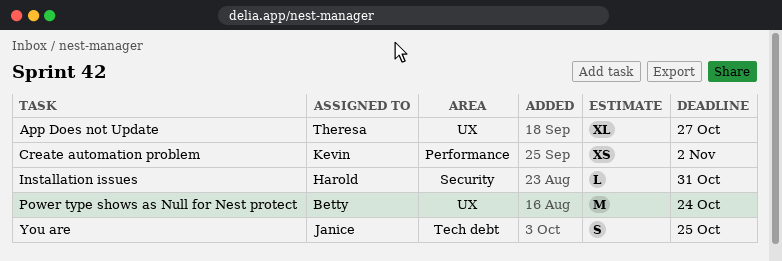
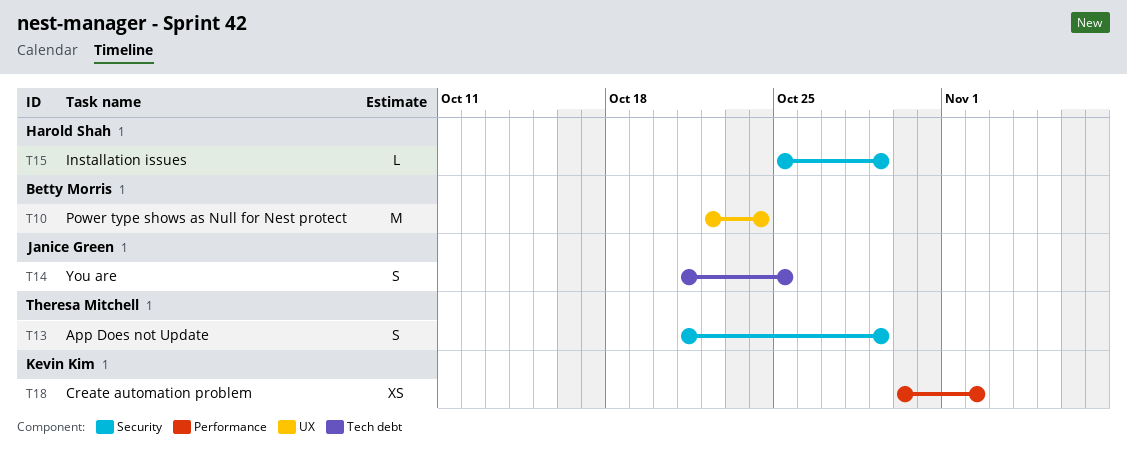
App Does not Update, label: UX -> Security
App Does not Update, estimate: XL -> S
App Does not Update, due: Oct 27 -> Oct 29
Installation issues, due: Oct 31 -> Oct 29

